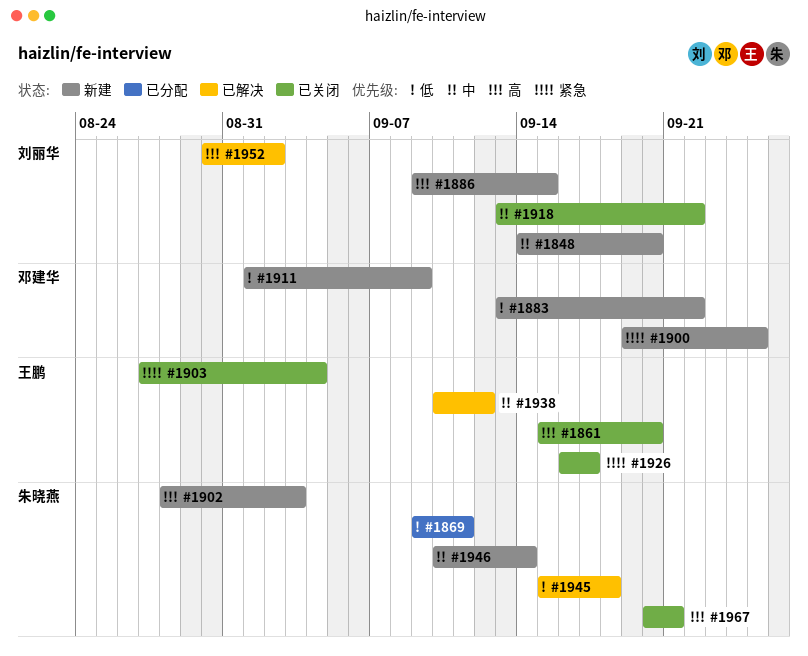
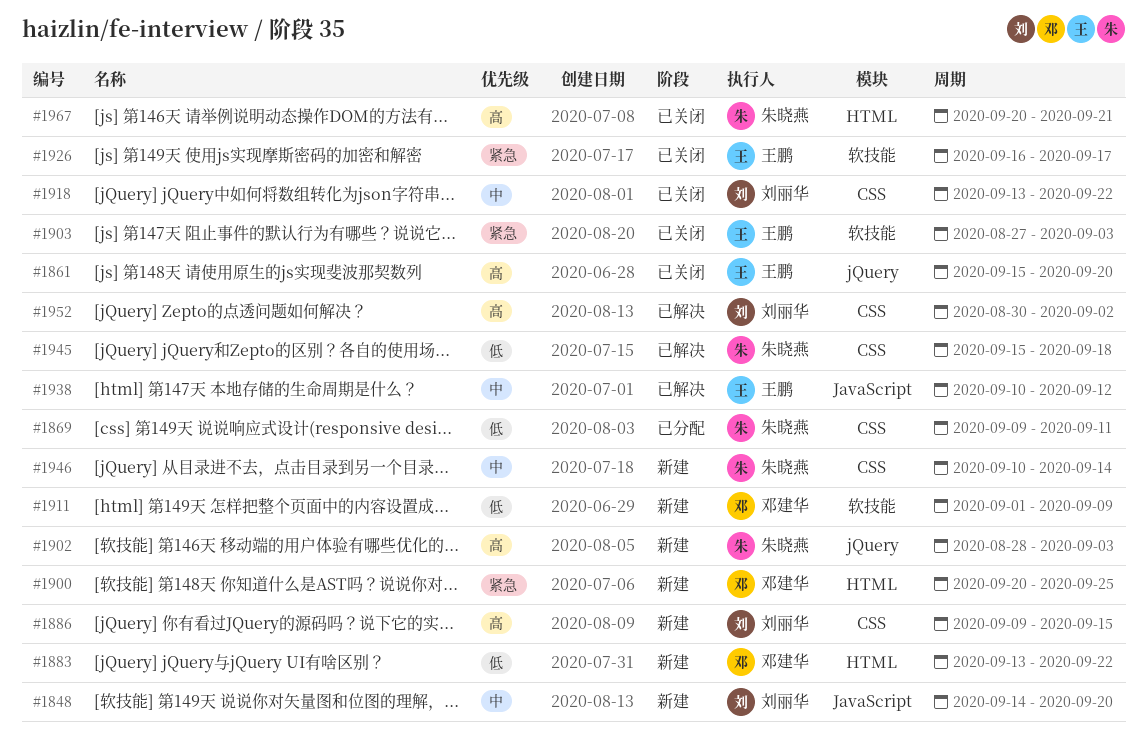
#1900, start: Sep 19 -> Sep 20
#1903, due: Sep 4 -> Sep 3

